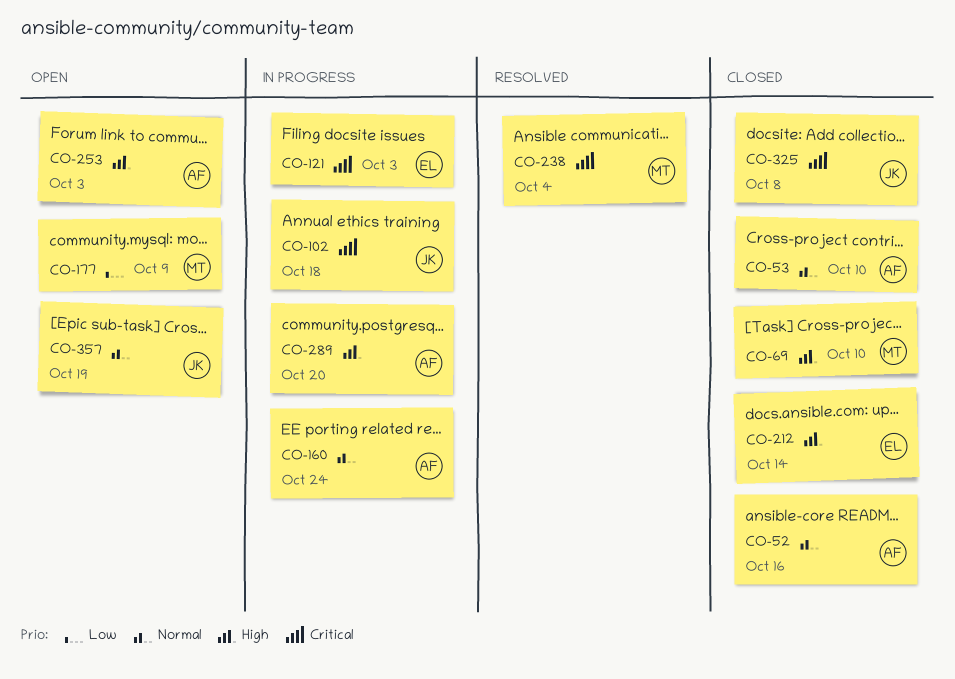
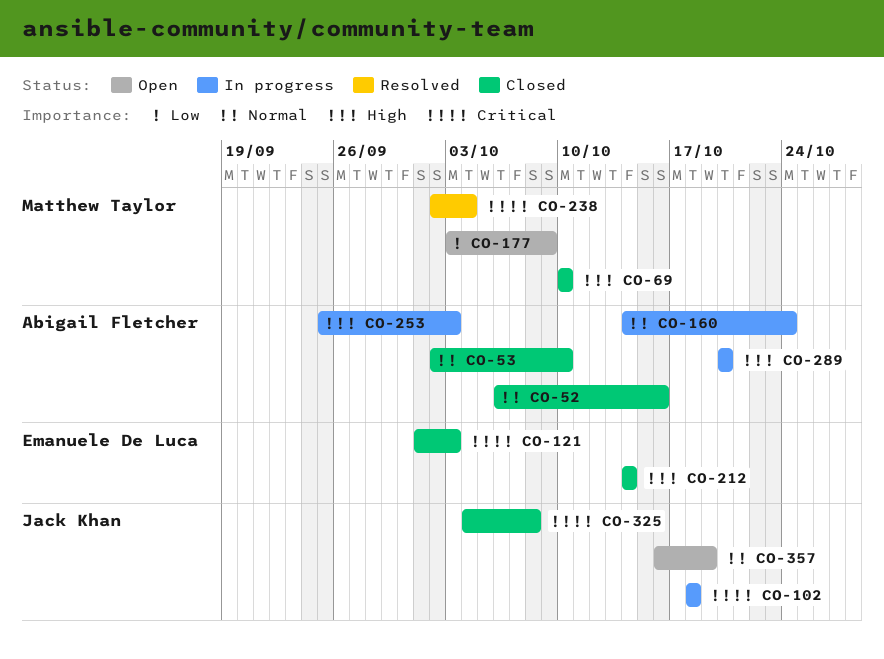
CO-121, status: In progress -> Closed
CO-253, status: Open -> In progress

